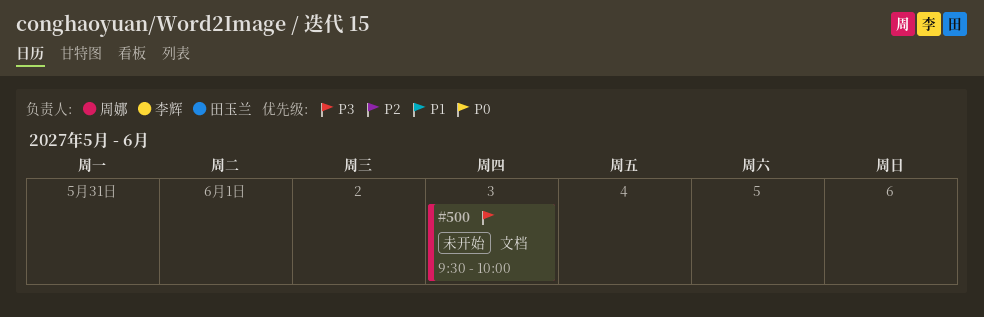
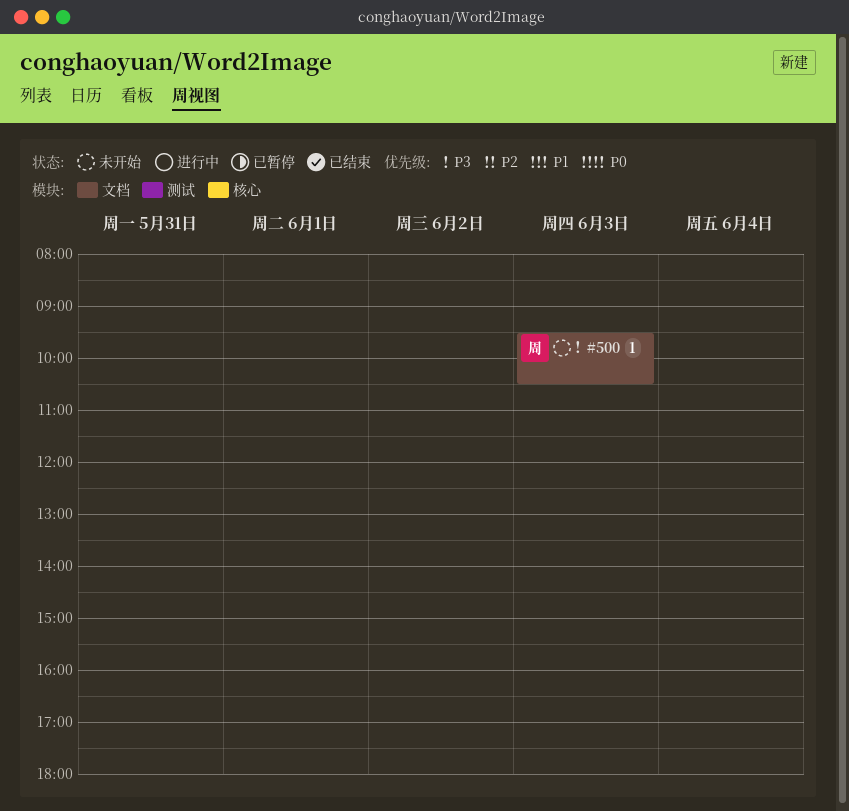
#500, ends: 10:00 -> 10:30

